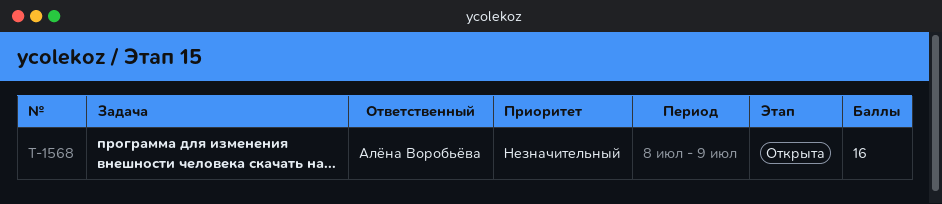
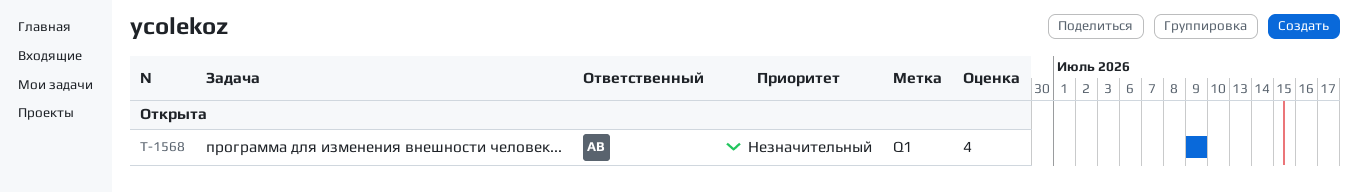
T-1568, estimate: 16 -> 4
T-1568, start: Jul 8 -> Jul 9

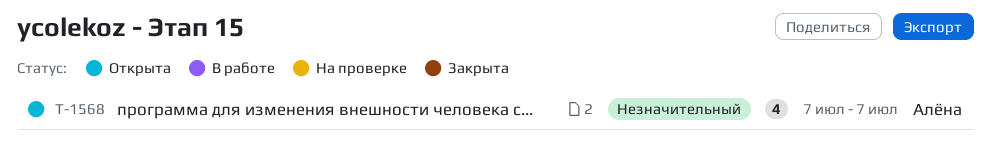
T-1568, start: Jul 9 -> Jul 7
T-1568, due: Jul 9 -> Jul 7

